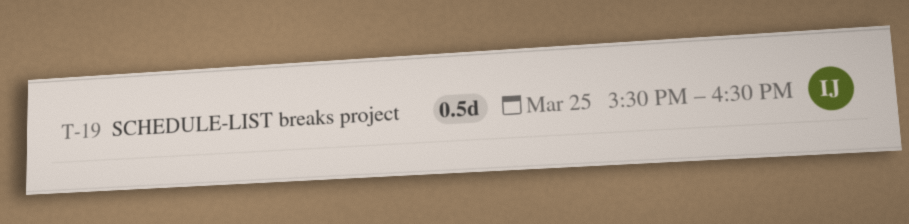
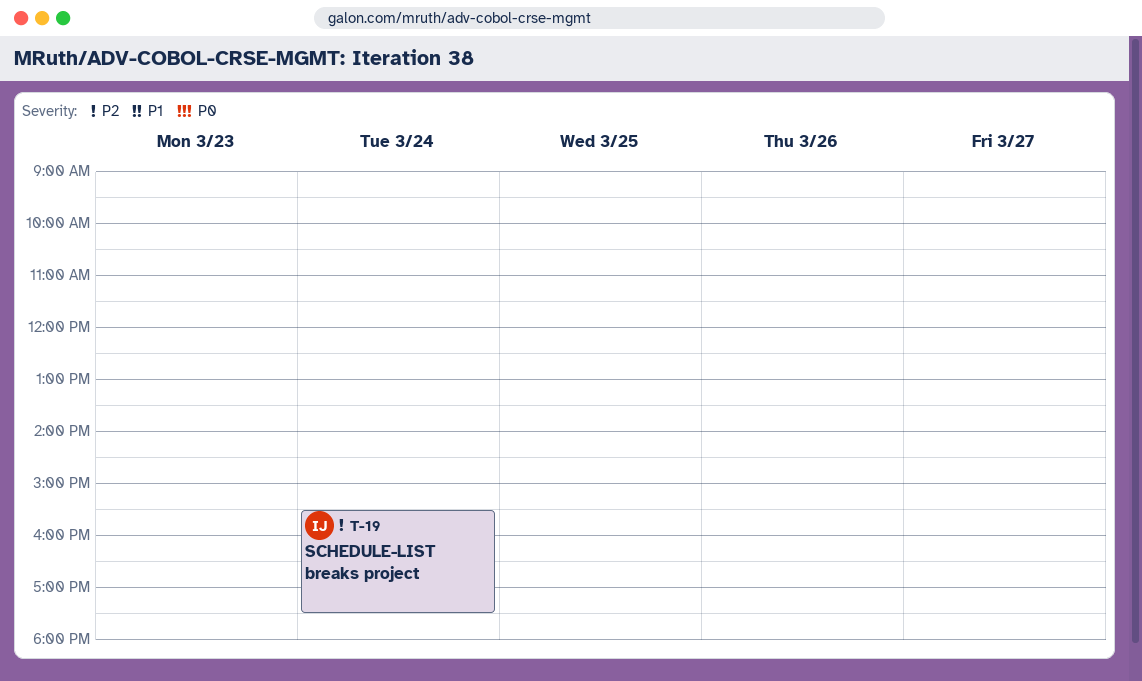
T-19, day: Mar 25 -> Mar 24
T-19, ends: 16:30 -> 17:30

